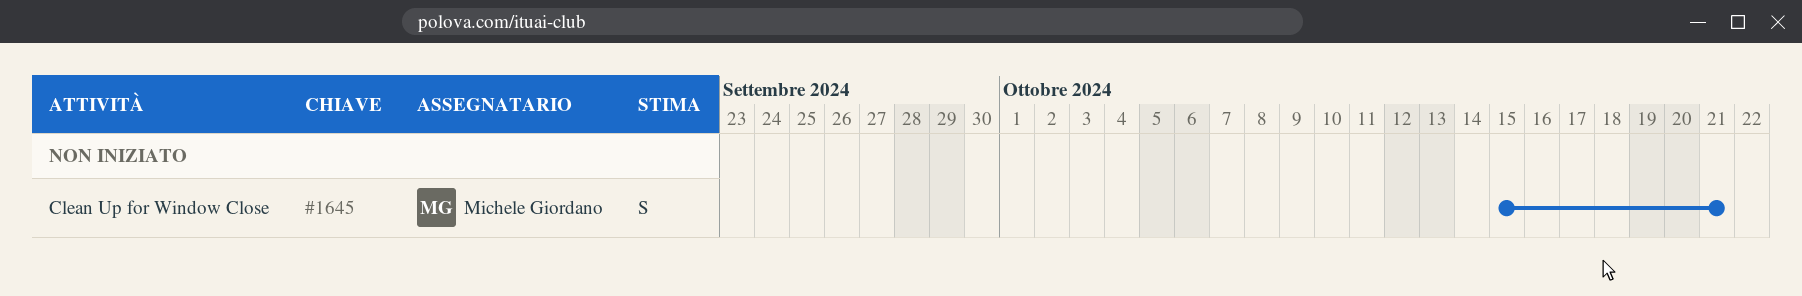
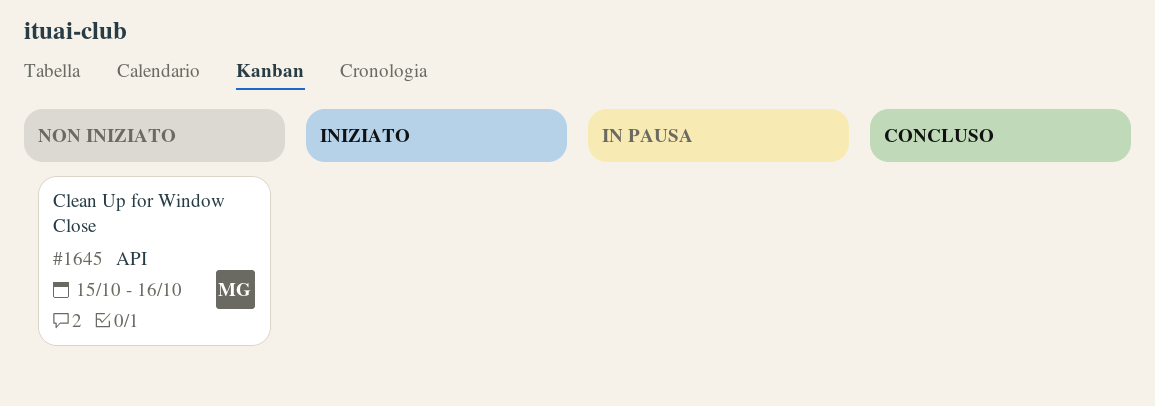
#1645, due: Oct 21 -> Oct 16

